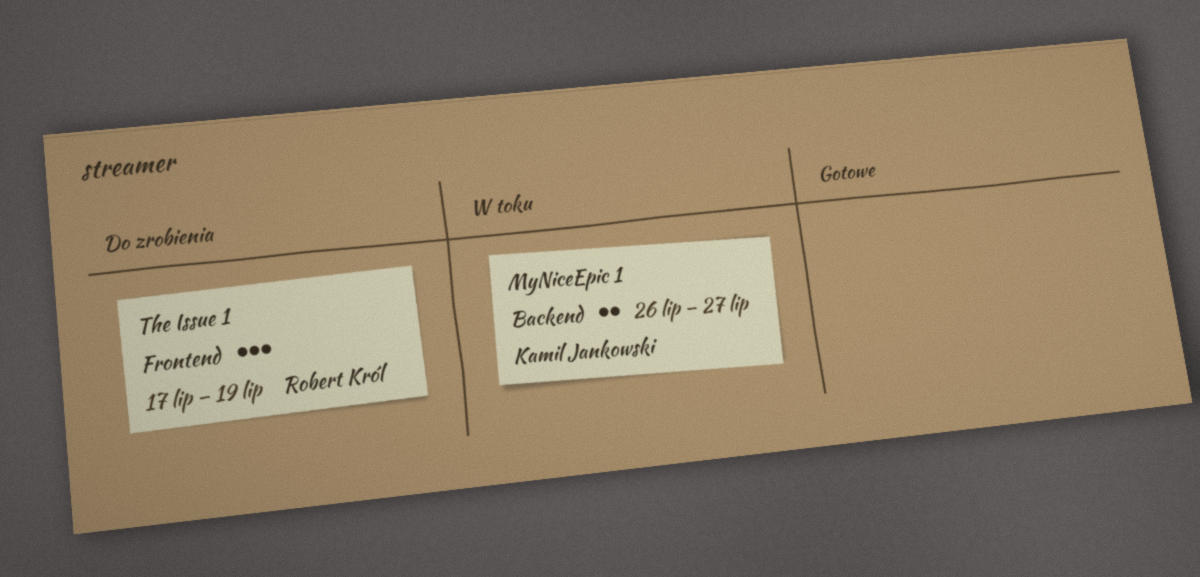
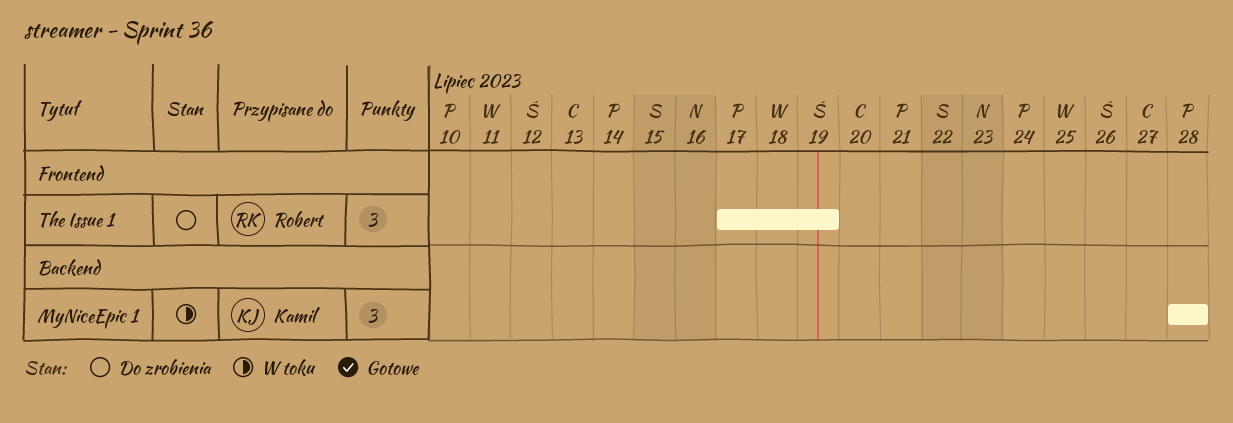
MyNiceEpic 1, estimate: 2 -> 3
MyNiceEpic 1, start: Jul 26 -> Jul 28
MyNiceEpic 1, due: Jul 27 -> Jul 28

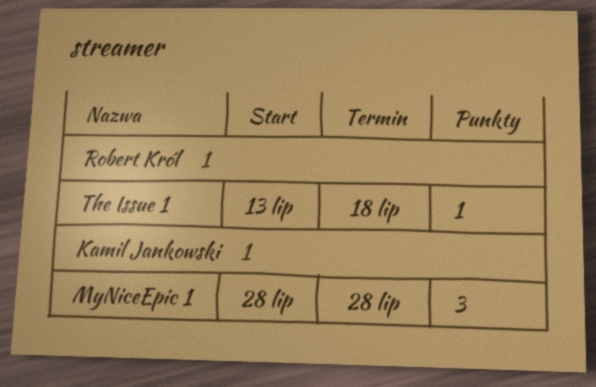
The Issue 1, estimate: 3 -> 1
The Issue 1, start: Jul 17 -> Jul 13
The Issue 1, due: Jul 19 -> Jul 18

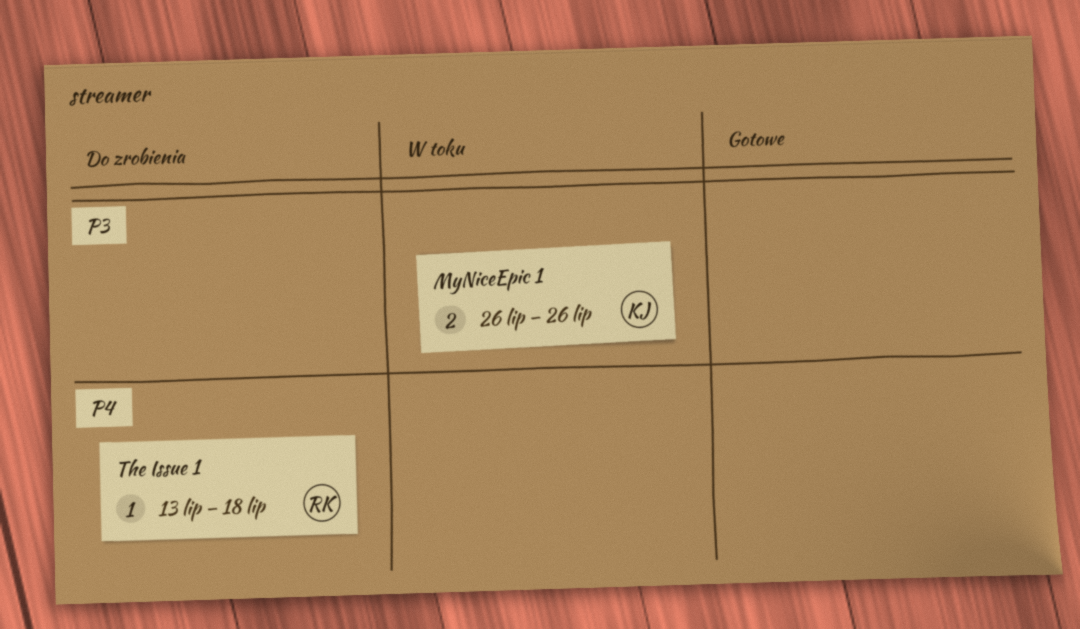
MyNiceEpic 1, estimate: 3 -> 2
MyNiceEpic 1, start: Jul 28 -> Jul 26
MyNiceEpic 1, due: Jul 28 -> Jul 26

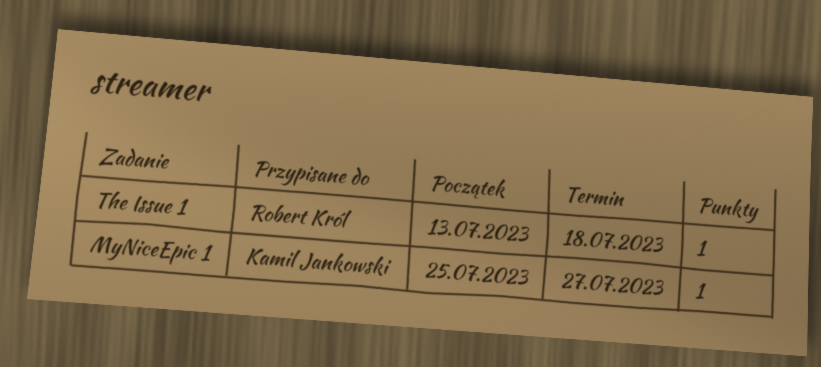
MyNiceEpic 1, estimate: 2 -> 1
MyNiceEpic 1, start: Jul 26 -> Jul 25
MyNiceEpic 1, due: Jul 26 -> Jul 27

